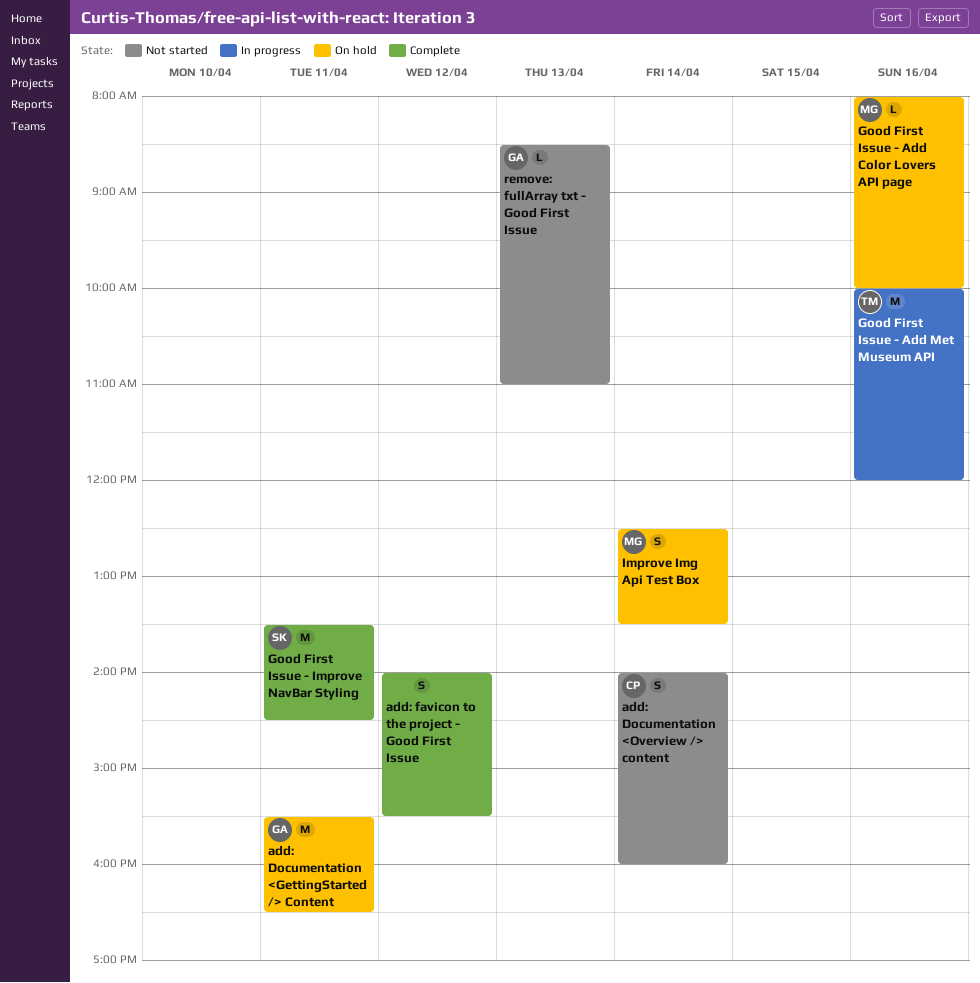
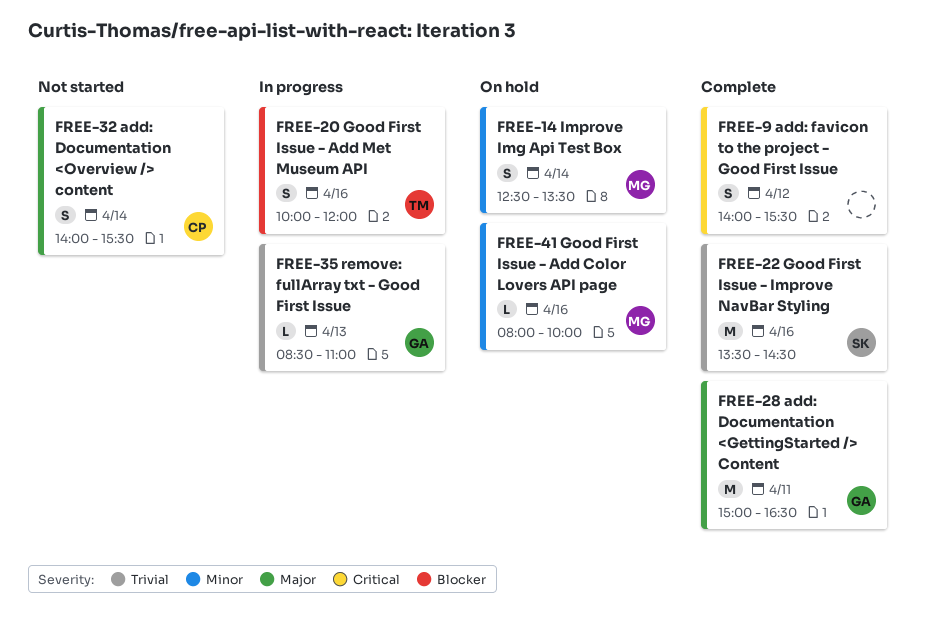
add: Documentation <GettingStarted /> Content, status: On hold -> Complete
add: Documentation <GettingStarted /> Content, begins: 15:30 -> 15:00
add: Documentation <Overview /> content, ends: 16:00 -> 15:30
Good First Issue - Add Met Museum API, estimate: M -> S
Good First Issue - Improve NavBar Styling, day: Apr 11 -> Apr 16
remove: fullArray txt - Good First Issue, status: Not started -> In progress

